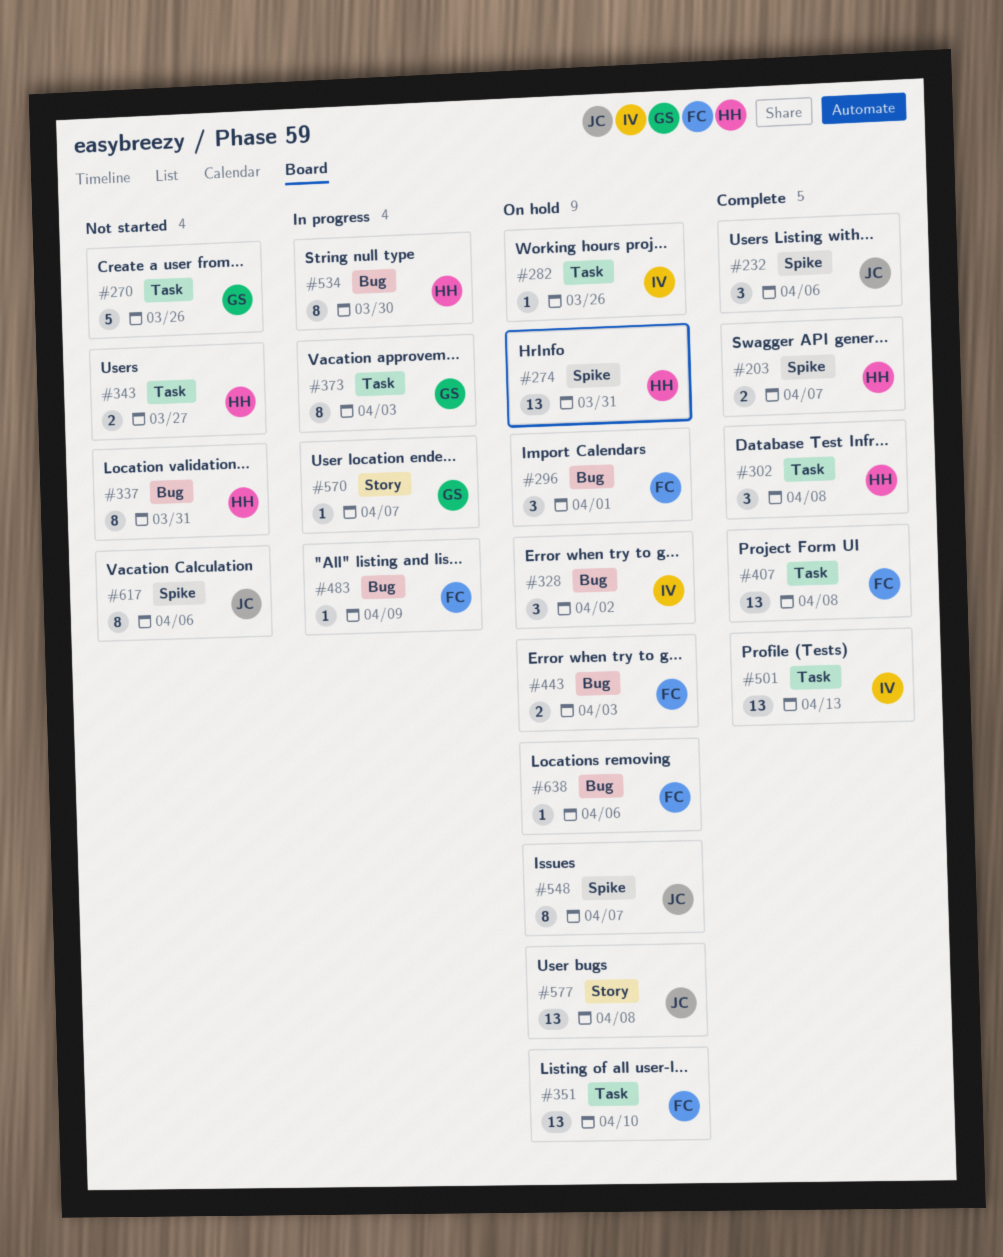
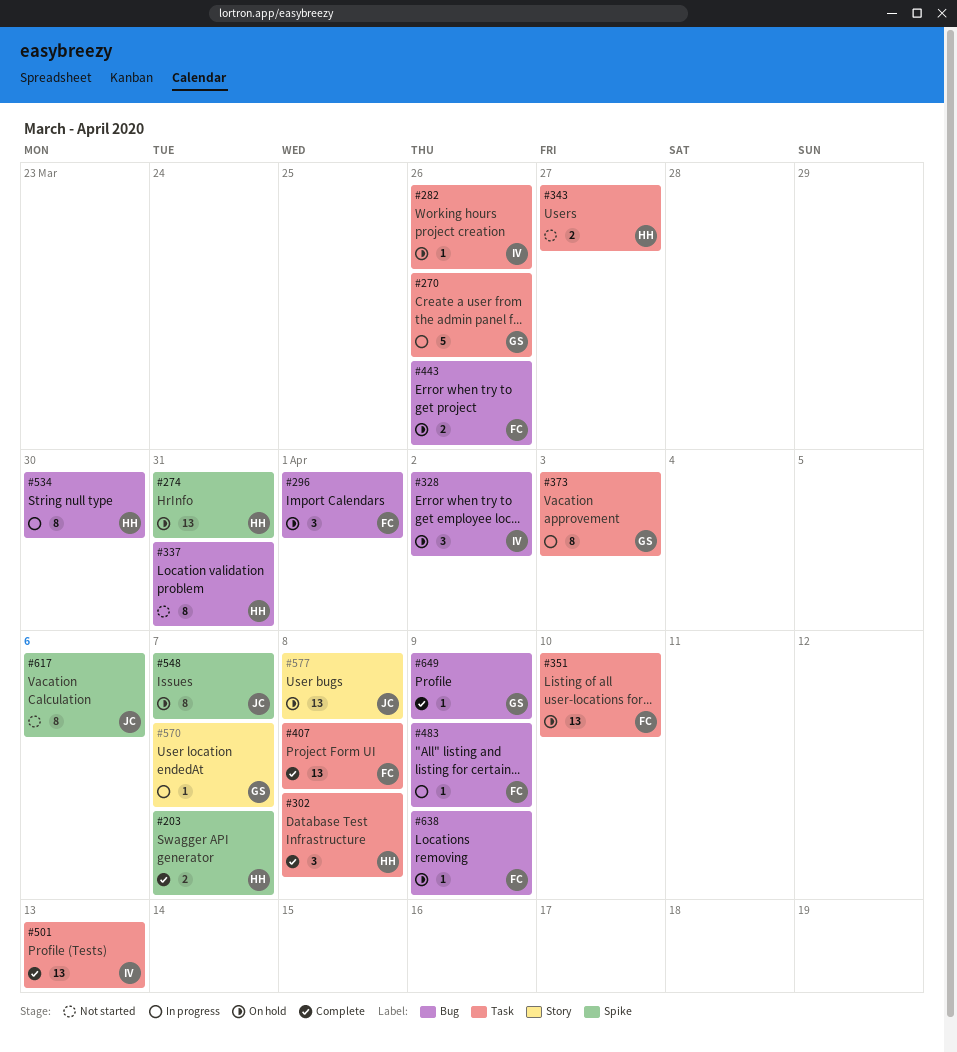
#232: present -> none
#270, status: Not started -> In progress
#443, due: Apr 3 -> Mar 26
#638, due: Apr 6 -> Apr 9
#649: none -> present

